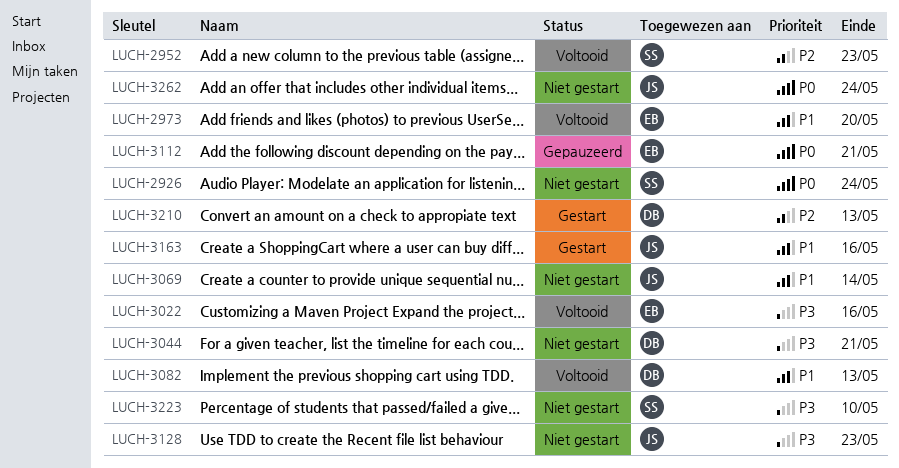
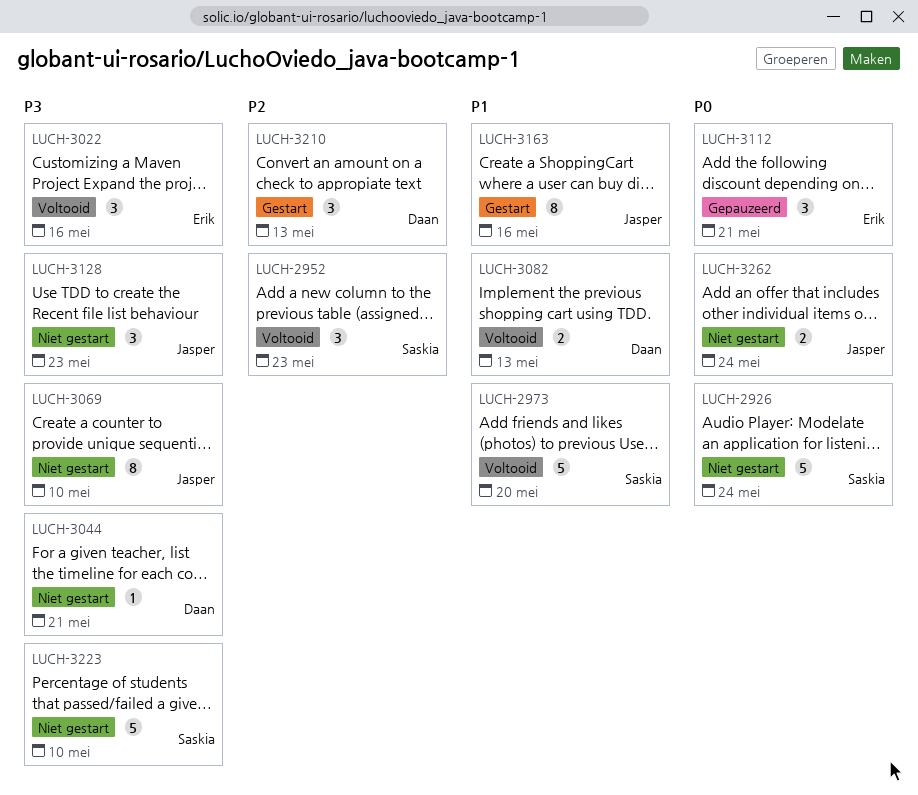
LUCH-2973, owner: Erik -> Saskia
LUCH-3069, priority: P1 -> P3
LUCH-3069, due: May 14 -> May 10

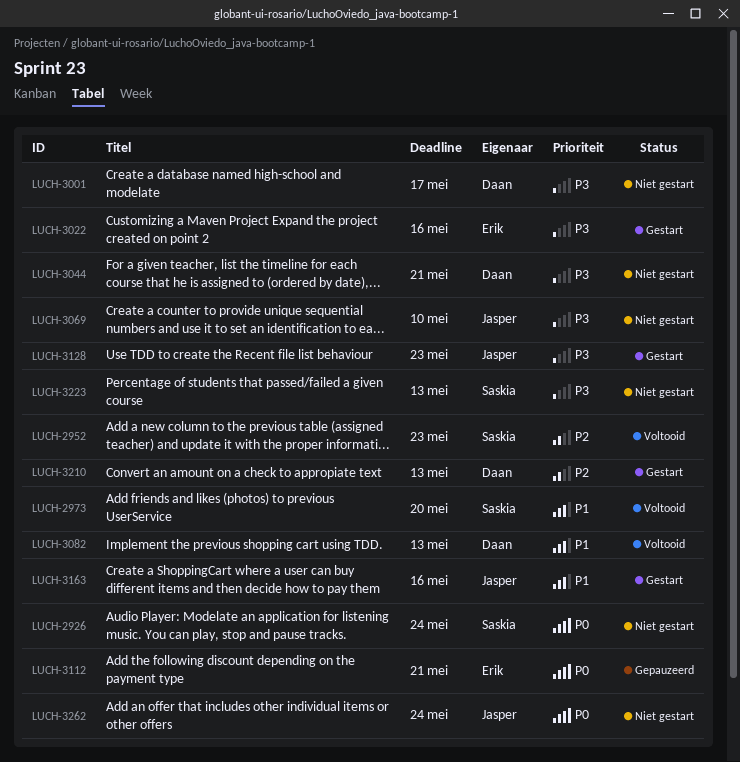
LUCH-3001: none -> present
LUCH-3022, status: Voltooid -> Gestart
LUCH-3128, status: Niet gestart -> Gestart
LUCH-3223, due: May 10 -> May 13

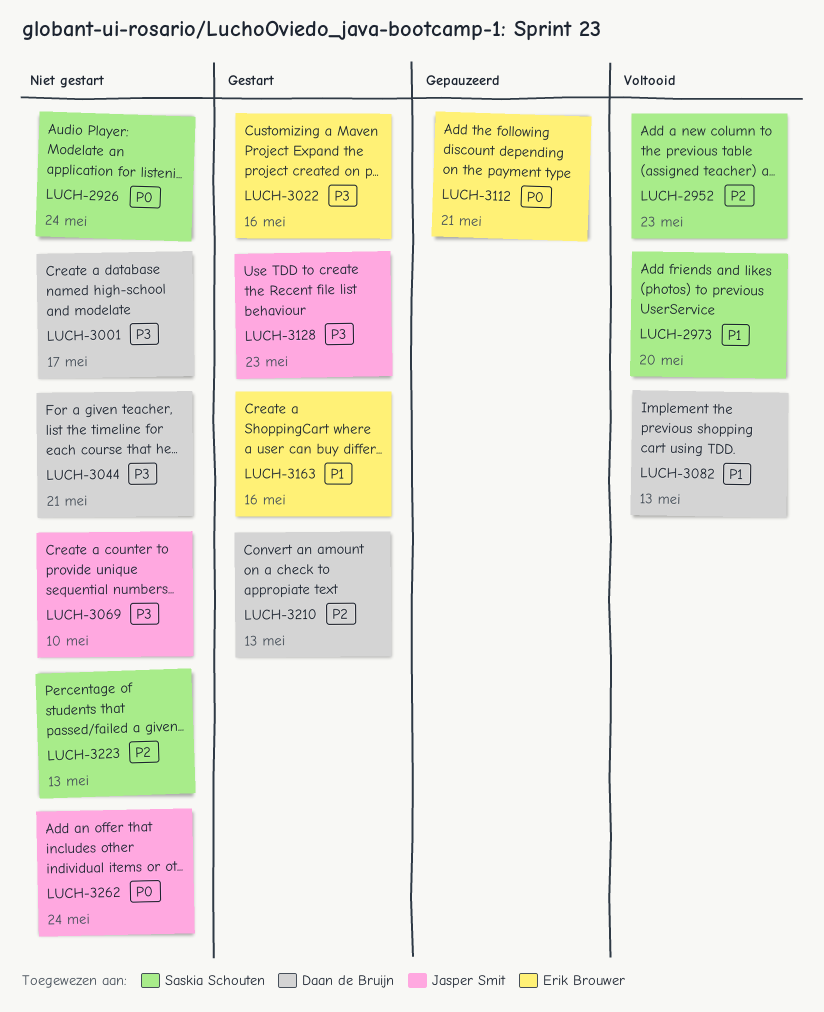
LUCH-3163, owner: Jasper Smit -> Erik Brouwer
LUCH-3223, priority: P3 -> P2

